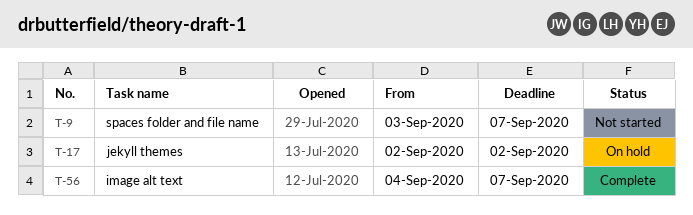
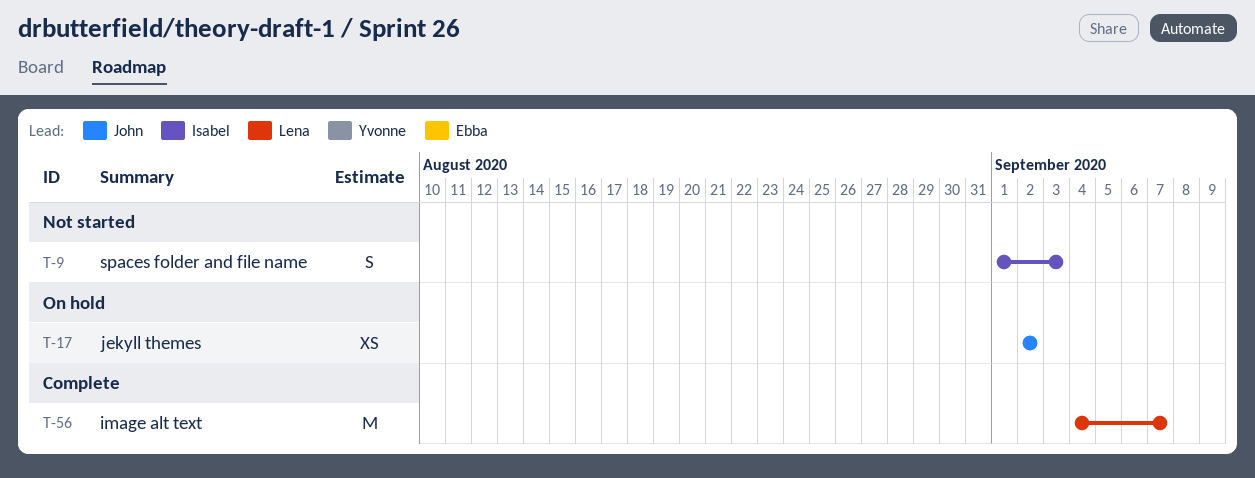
T-9, start: Sep 3 -> Sep 1
T-9, due: Sep 7 -> Sep 3

